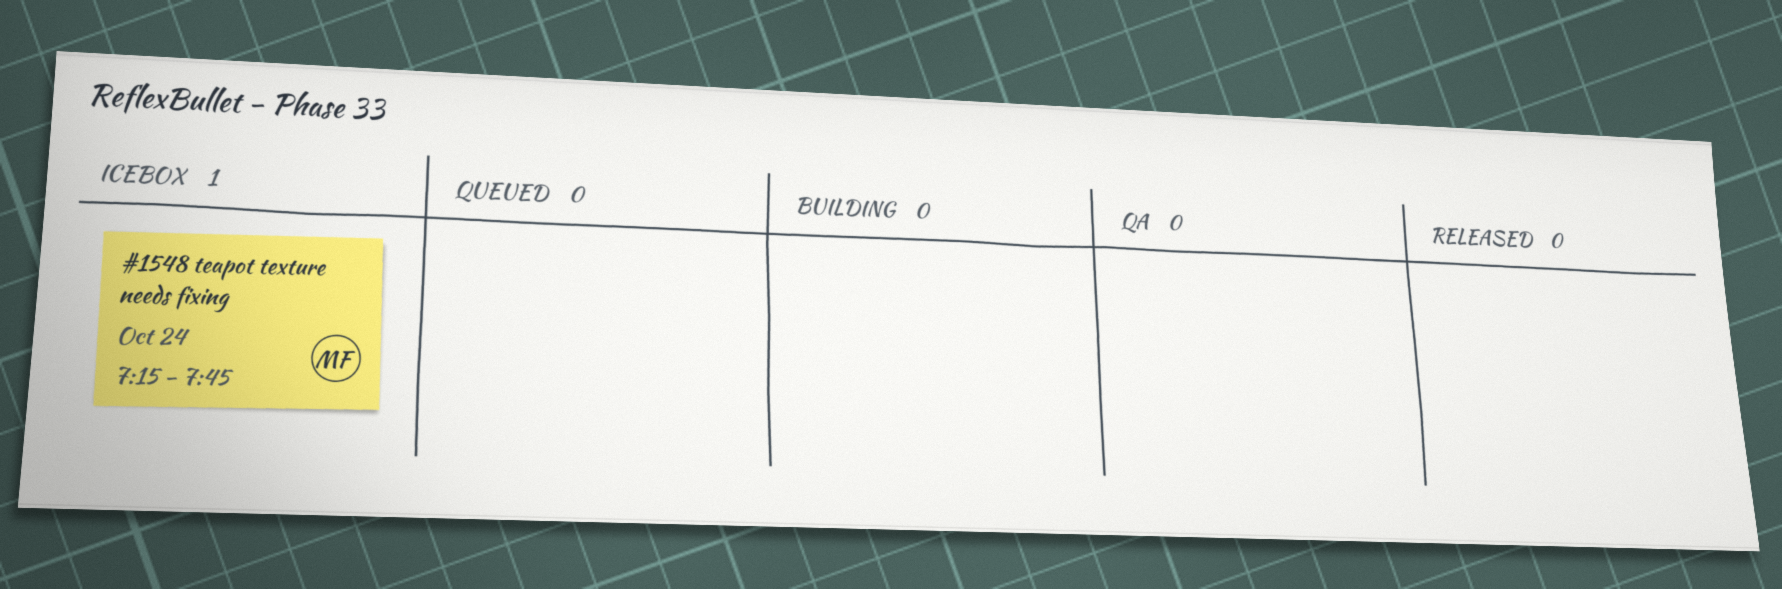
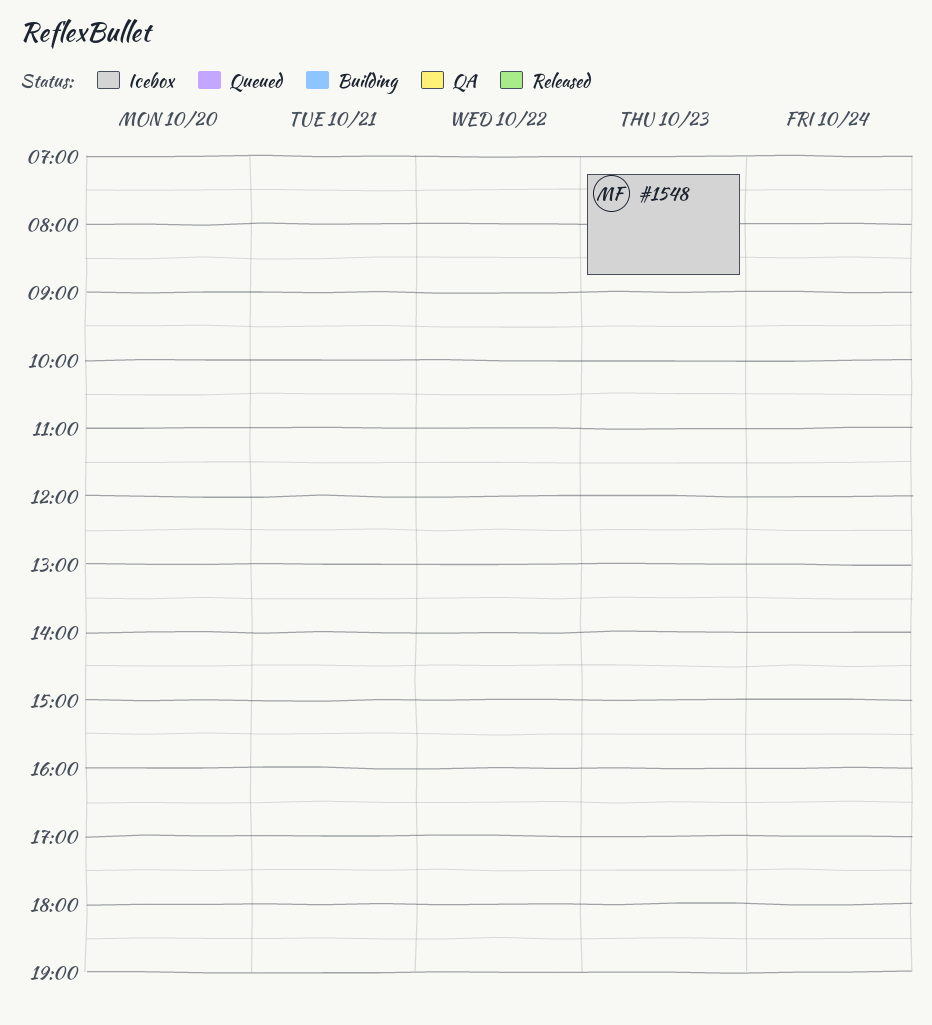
#1548, day: Oct 24 -> Oct 23
#1548, ends: 07:45 -> 08:45

